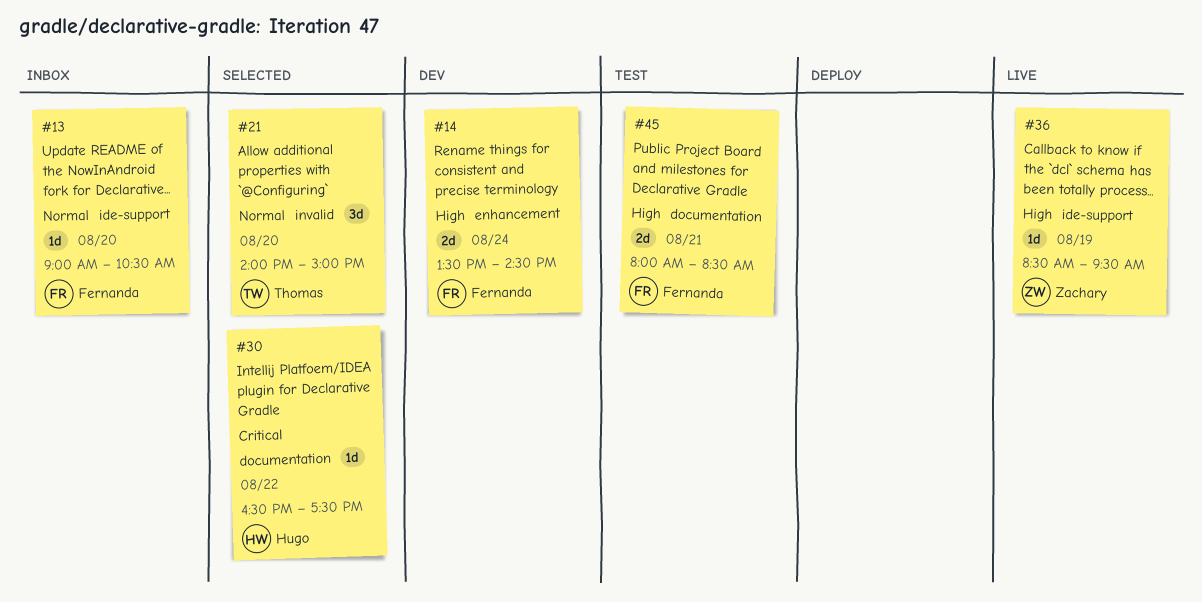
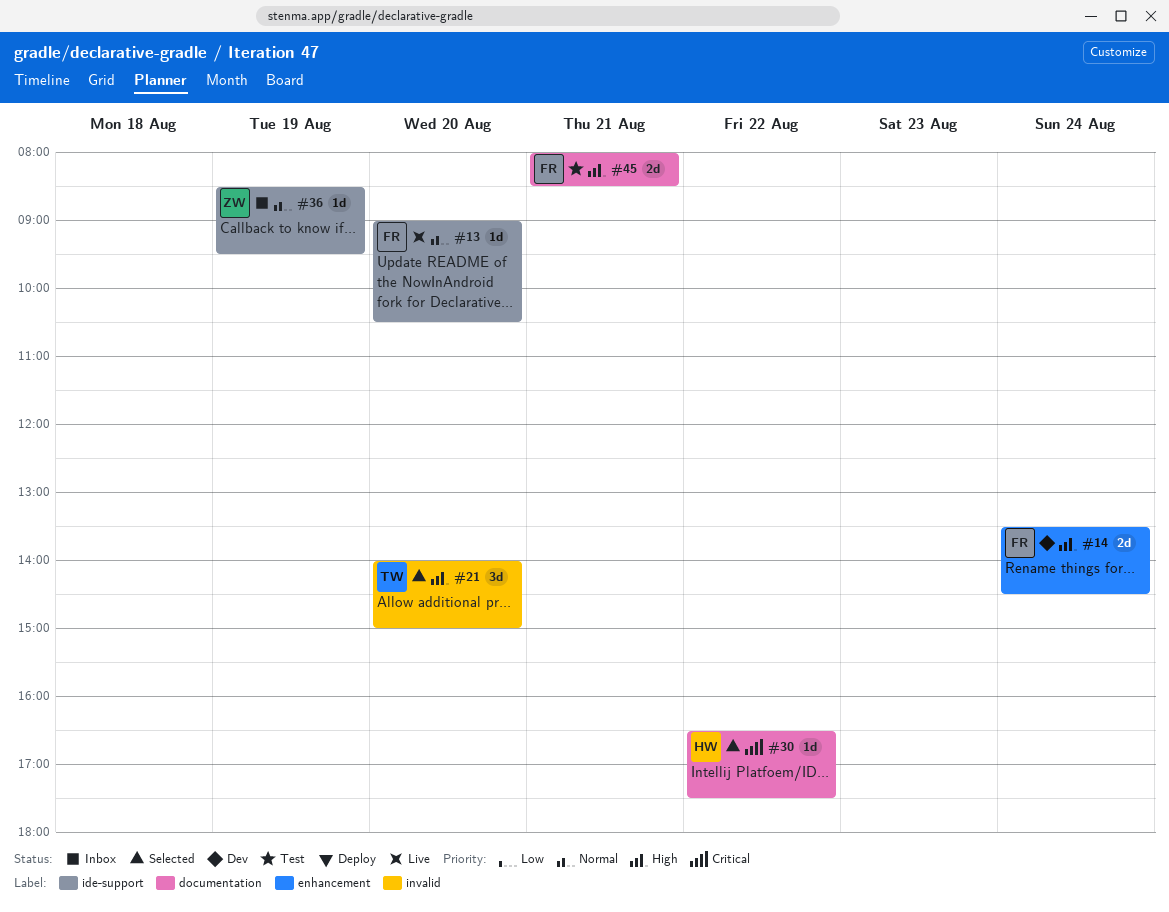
#13, status: Inbox -> Live
#21, priority: Normal -> High
#36, status: Live -> Inbox
#36, priority: High -> Normal

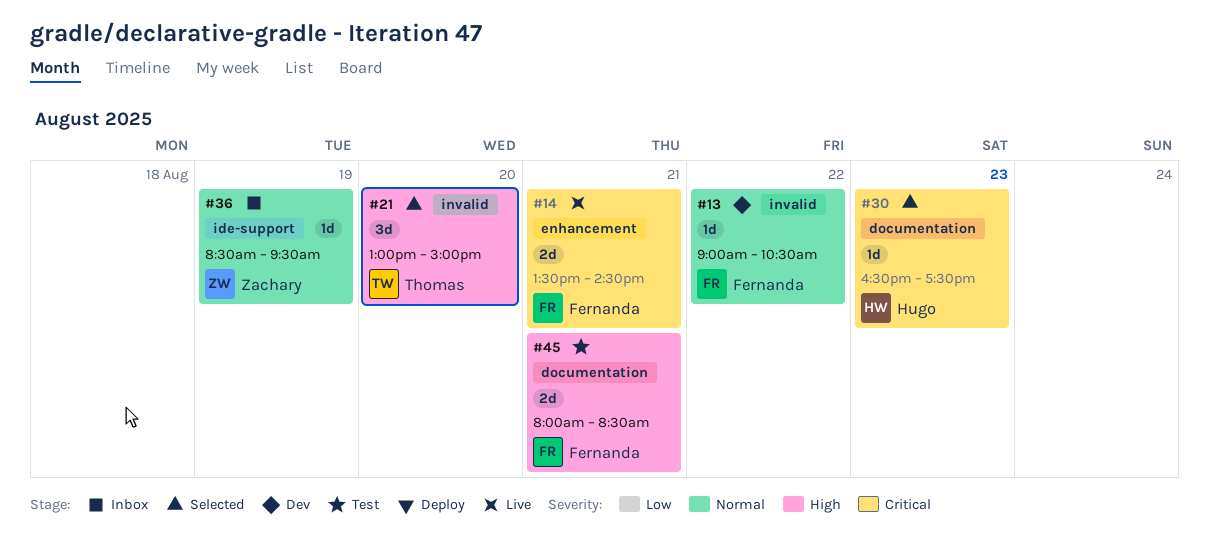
#13, status: Live -> Dev
#13, label: ide-support -> invalid
#13, day: Aug 20 -> Aug 22
#14, status: Dev -> Live
#14, priority: High -> Critical
#14, day: Aug 24 -> Aug 21
#21, begins: 14:00 -> 13:00
#30, day: Aug 22 -> Aug 23

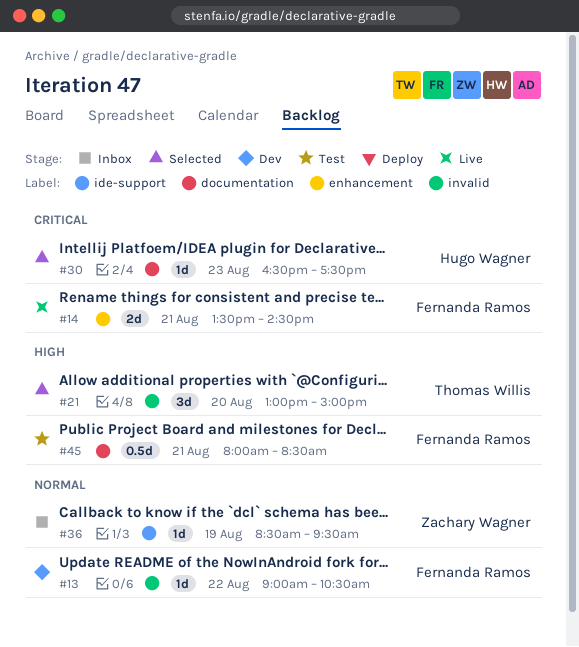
#45, estimate: 2d -> 0.5d

